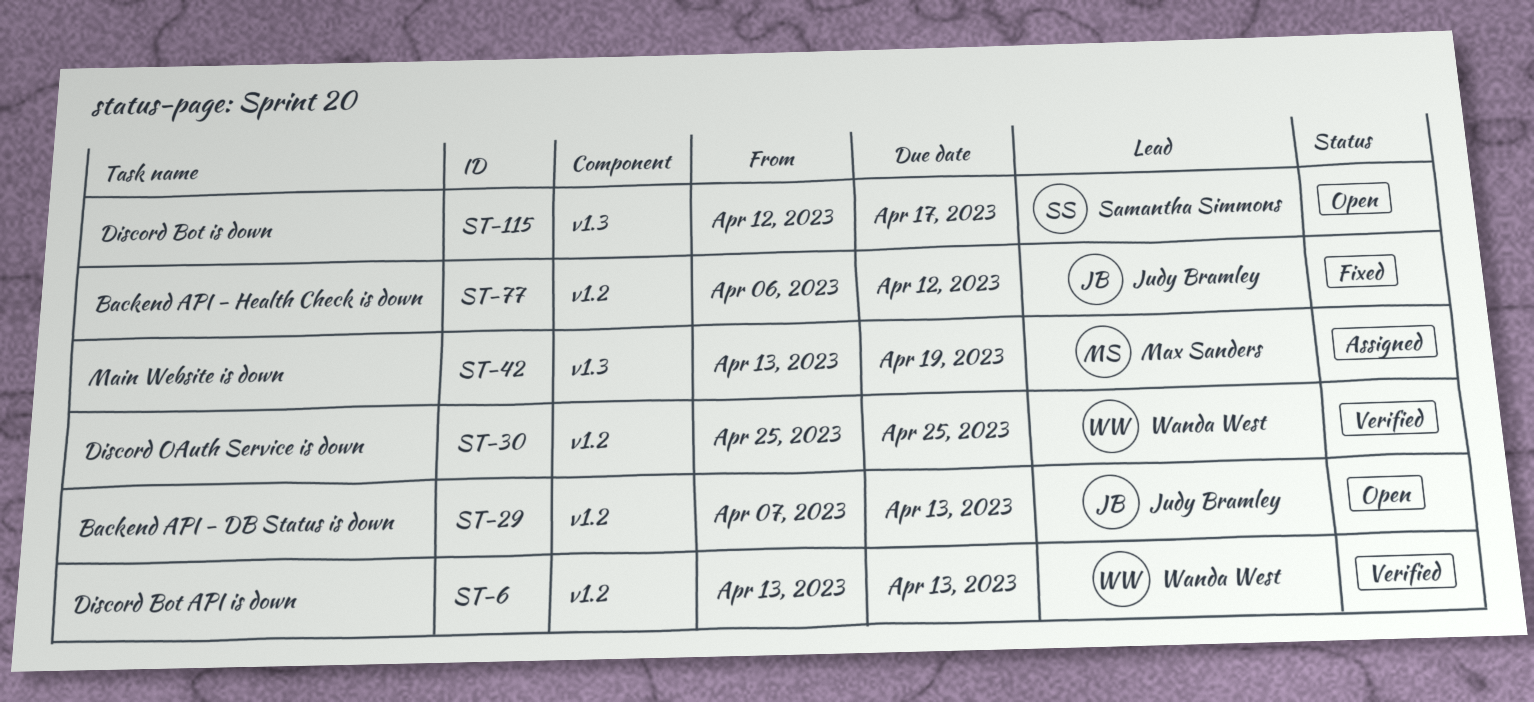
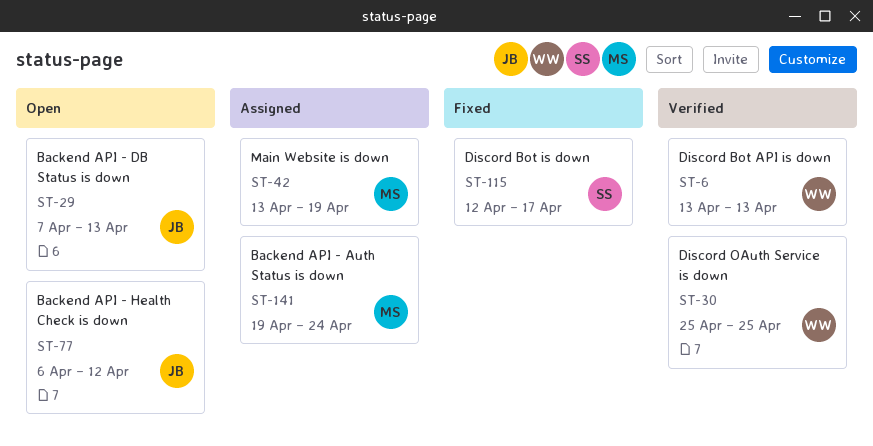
ST-77, status: Fixed -> Open
ST-115, status: Open -> Fixed
ST-141: none -> present

